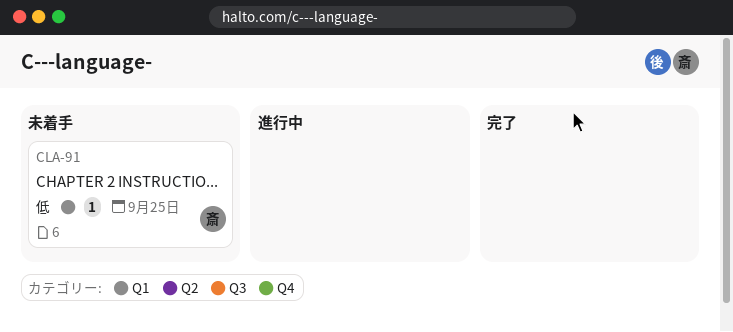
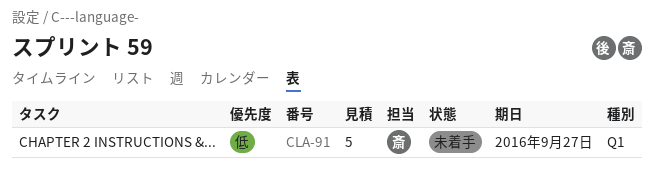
CLA-91, estimate: 1 -> 5
CLA-91, due: Sep 25 -> Sep 27

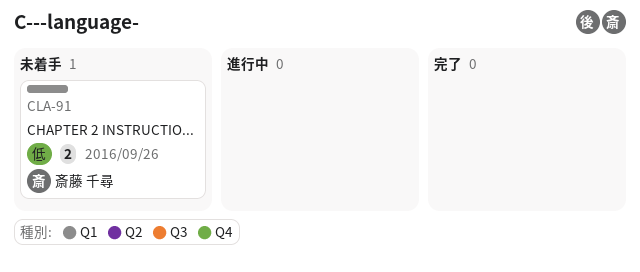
CLA-91, estimate: 5 -> 2
CLA-91, due: Sep 27 -> Sep 26

